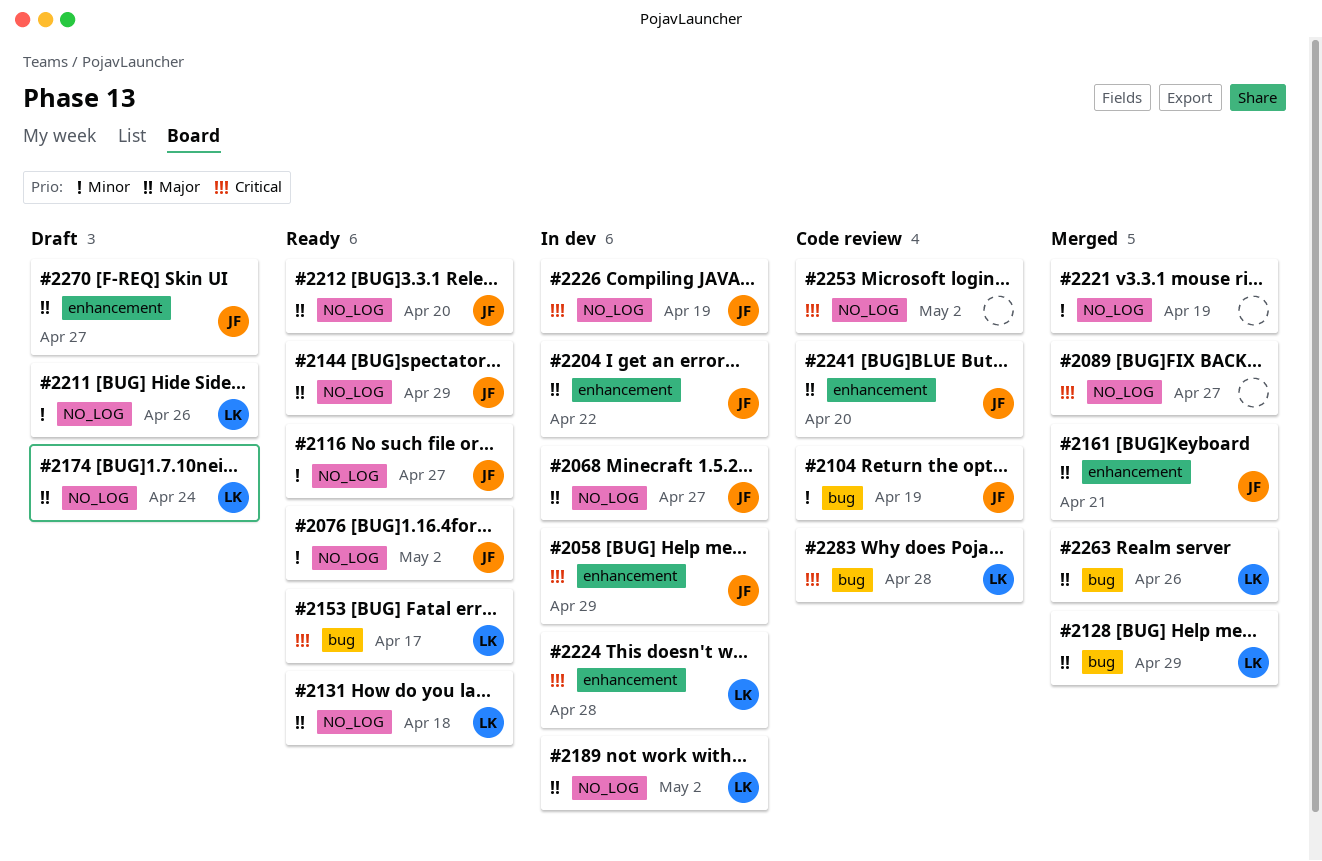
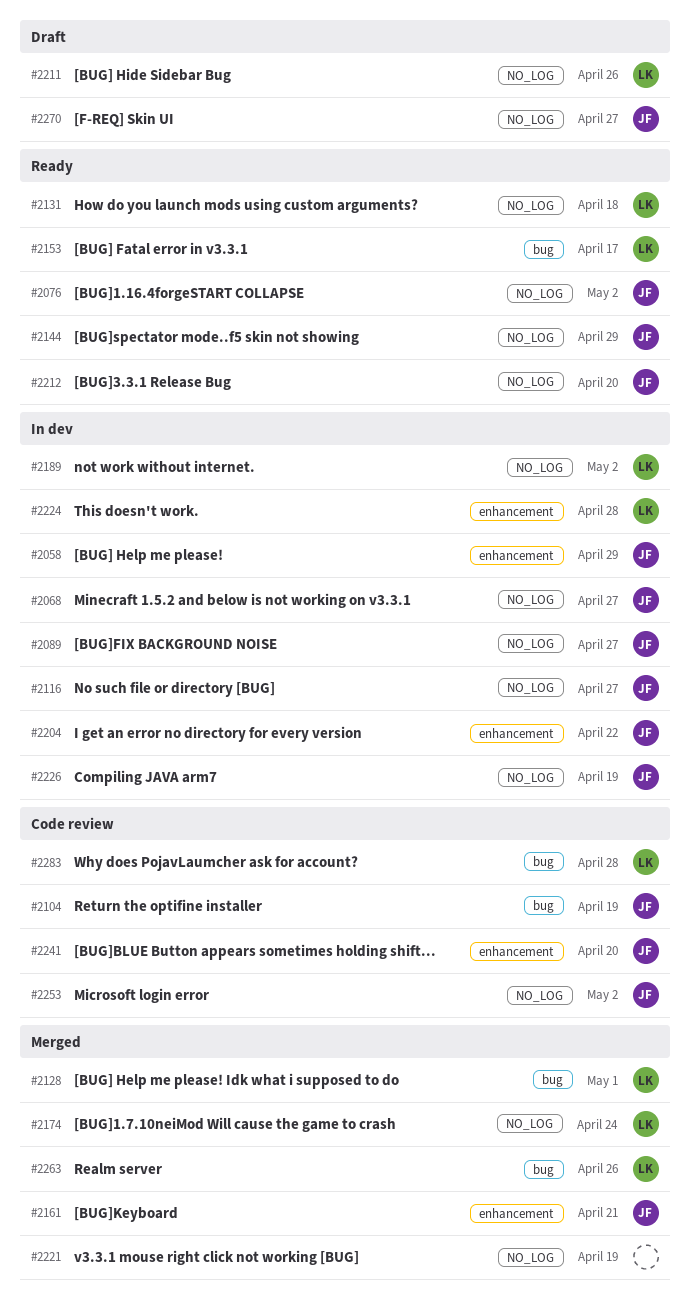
#2089, status: Merged -> In dev
#2089, owner: none -> JF
#2116, status: Ready -> In dev
#2128, due: Apr 29 -> May 1
#2174, status: Draft -> Merged
#2253, owner: none -> JF
#2270, label: enhancement -> NO_LOG

